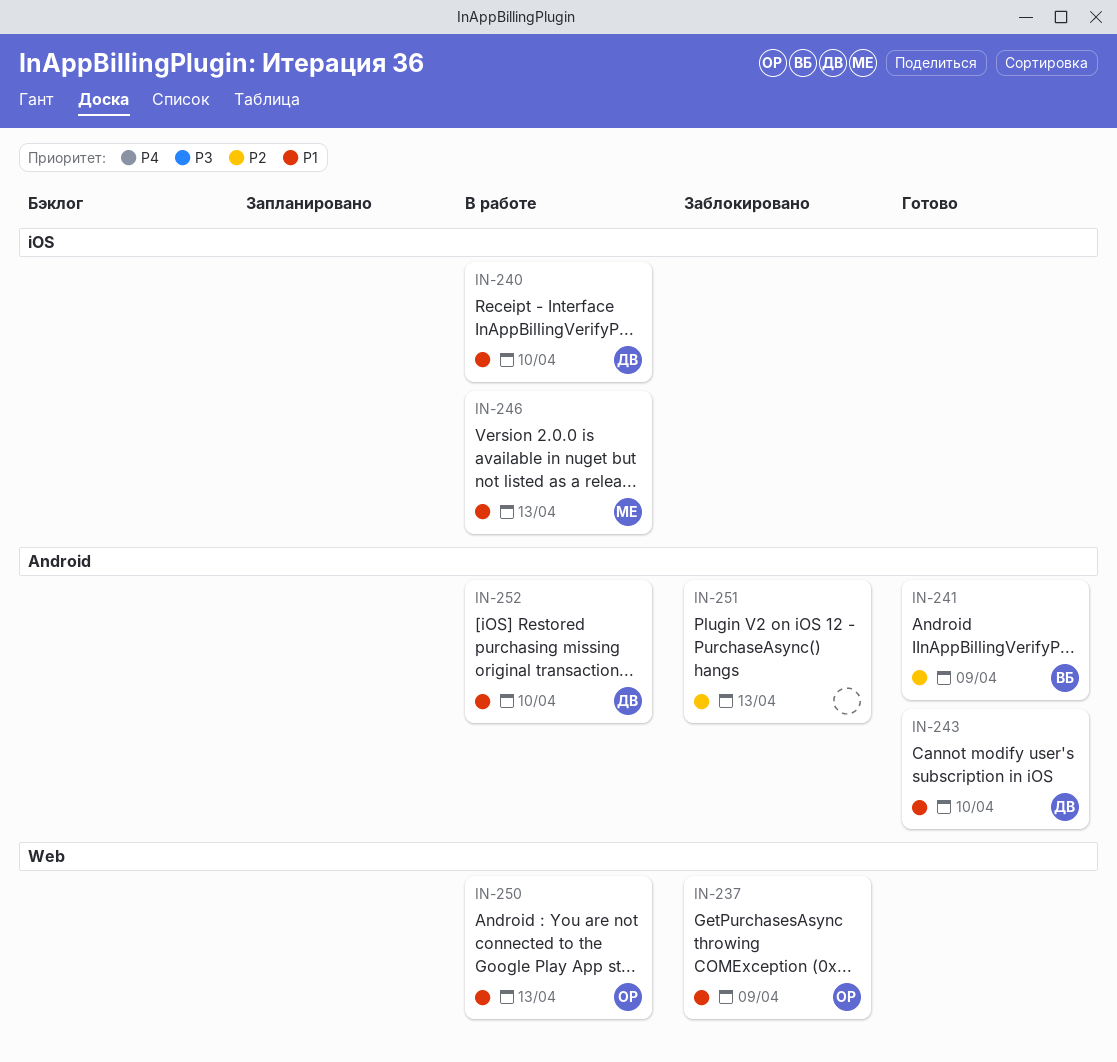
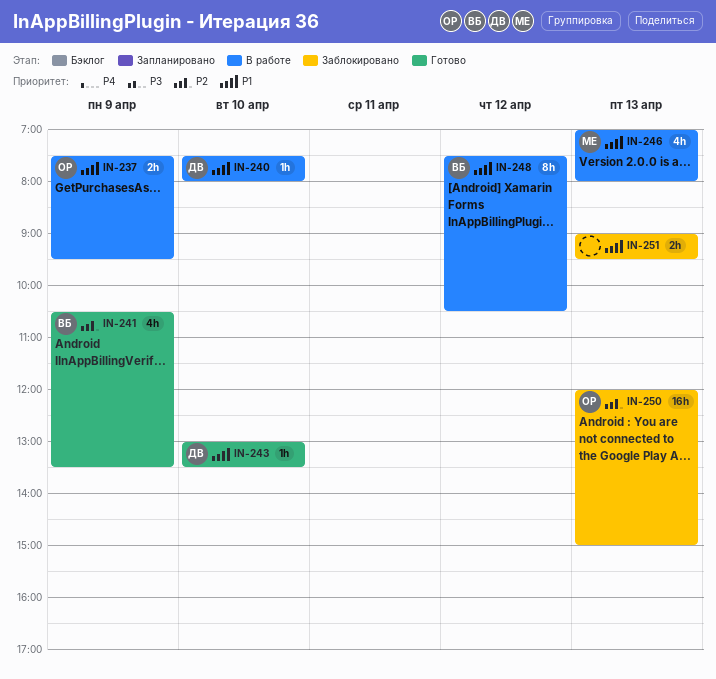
IN-237, status: Заблокировано -> В работе
IN-248: none -> present
IN-250, status: В работе -> Заблокировано
IN-250, priority: P1 -> P2
IN-251, priority: P2 -> P1
IN-252: present -> none

